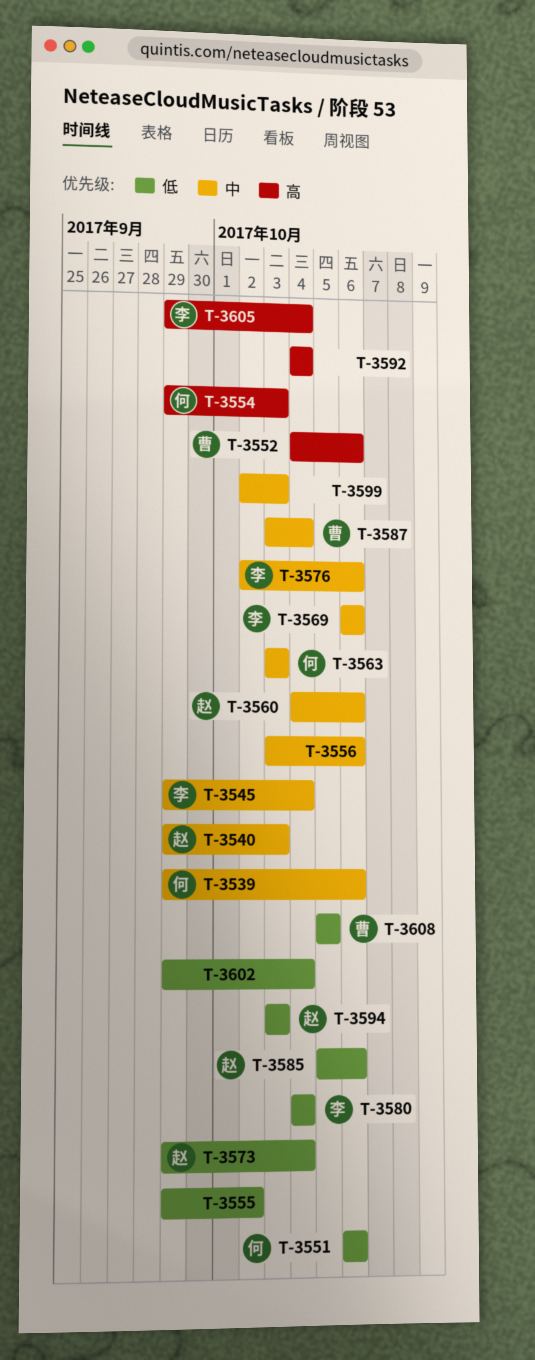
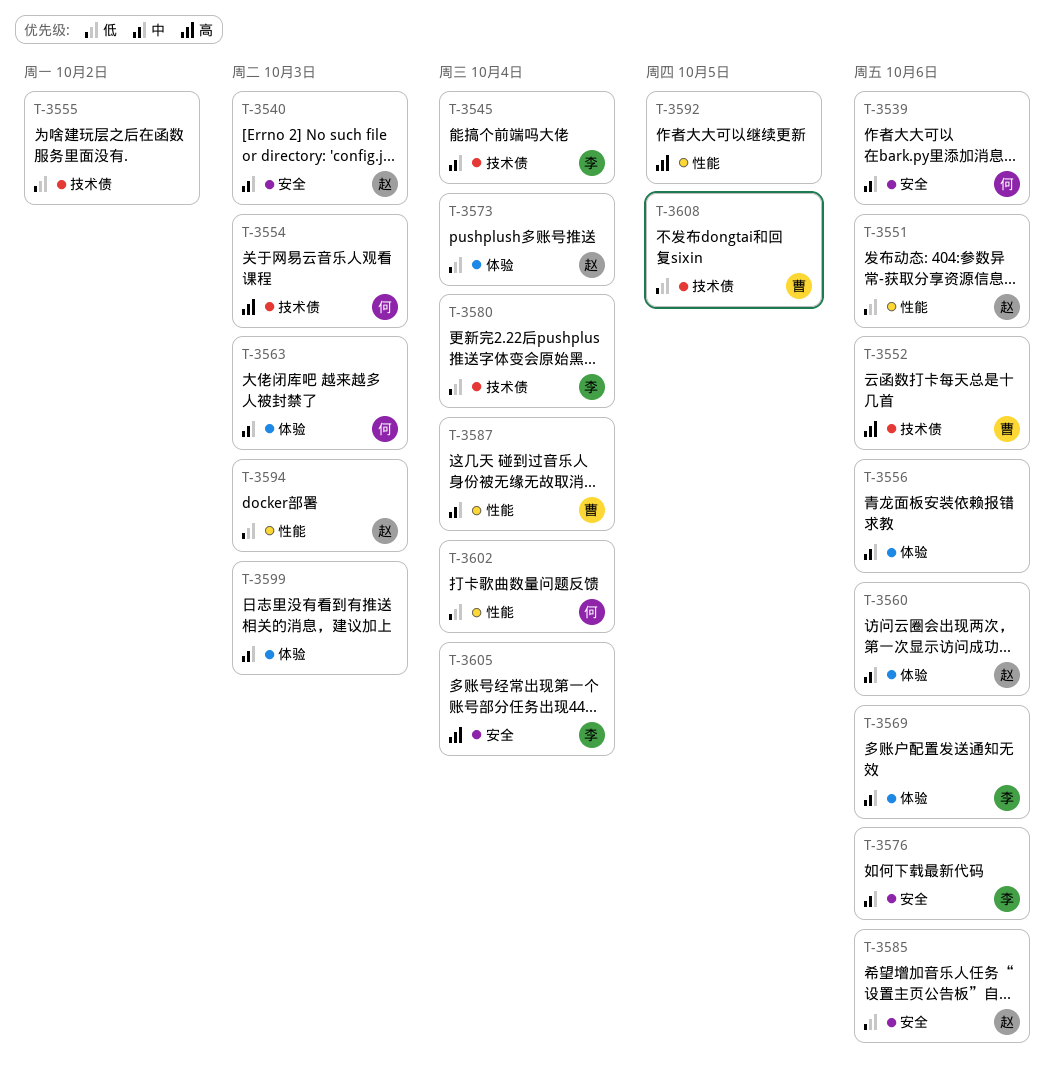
T-3551, owner: 何 -> 赵
T-3592, due: Oct 4 -> Oct 5
T-3602, owner: none -> 何

